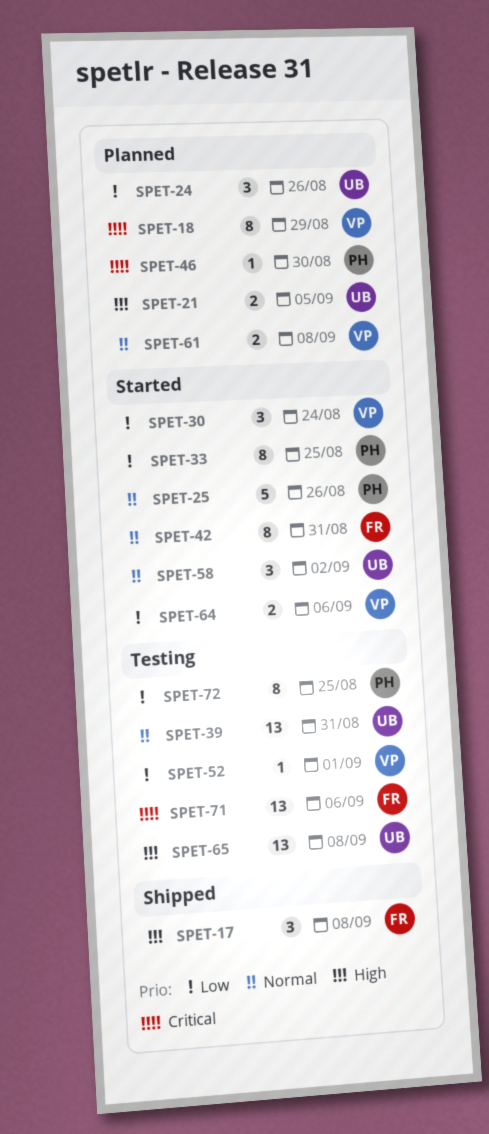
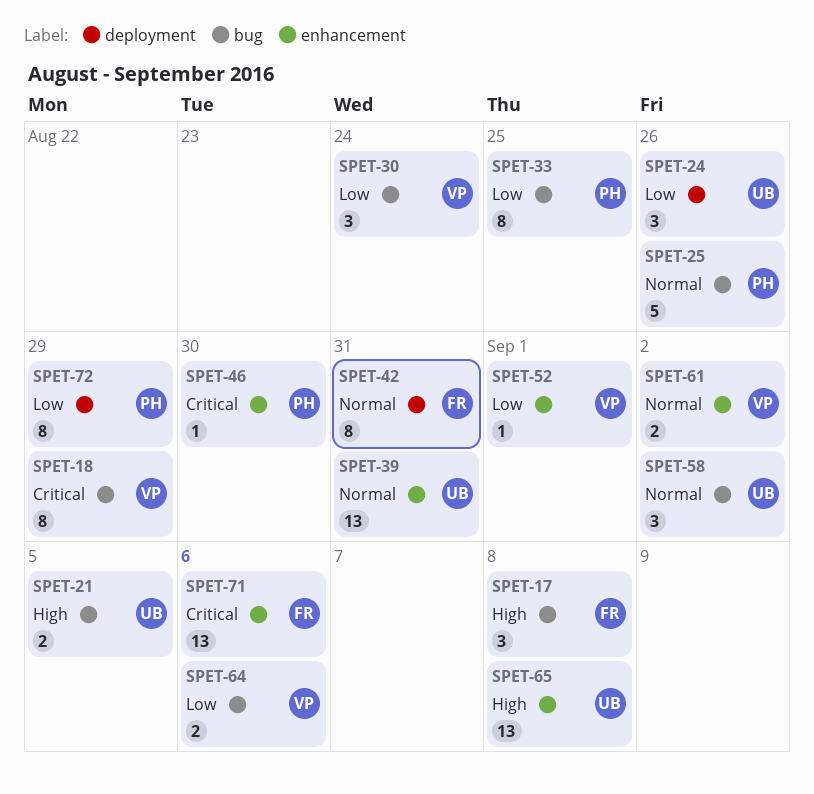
SPET-61, due: Sep 8 -> Sep 2
SPET-72, due: Aug 25 -> Aug 29

